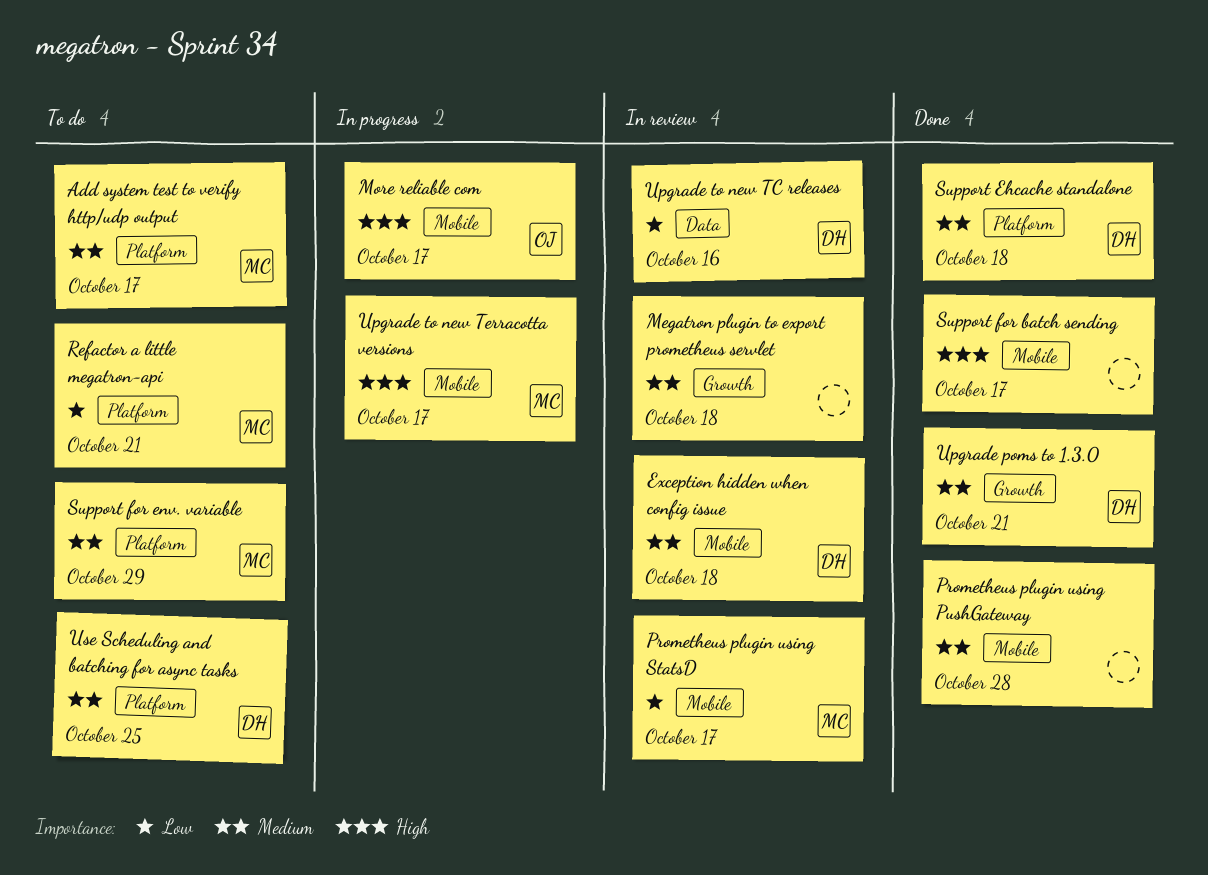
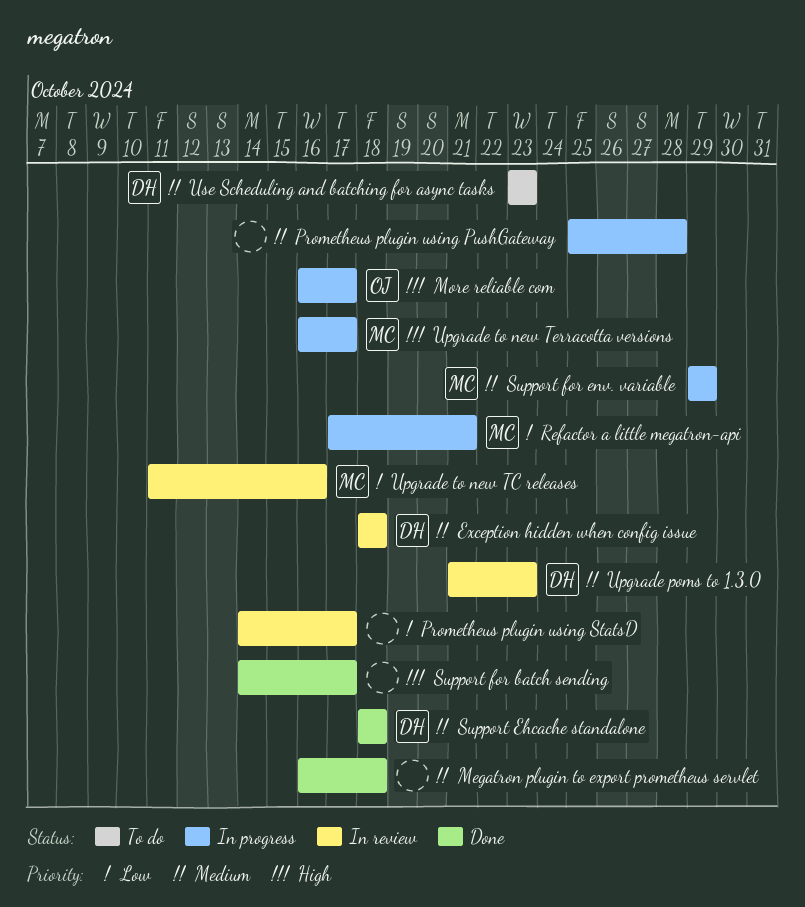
Add system test to verify http/udp output: present -> none
Megatron plugin to export prometheus servlet, status: In review -> Done
Prometheus plugin using PushGateway, status: Done -> In progress
Prometheus plugin using StatsD, owner: MC -> none
Refactor a little megatron-api, status: To do -> In progress
Support for env. variable, status: To do -> In progress
Upgrade poms to 1.3.0, status: Done -> In review
Upgrade poms to 1.3.0, due: Oct 21 -> Oct 23
Upgrade to new TC releases, owner: DH -> MC
Use Scheduling and batching for async tasks, due: Oct 25 -> Oct 23

